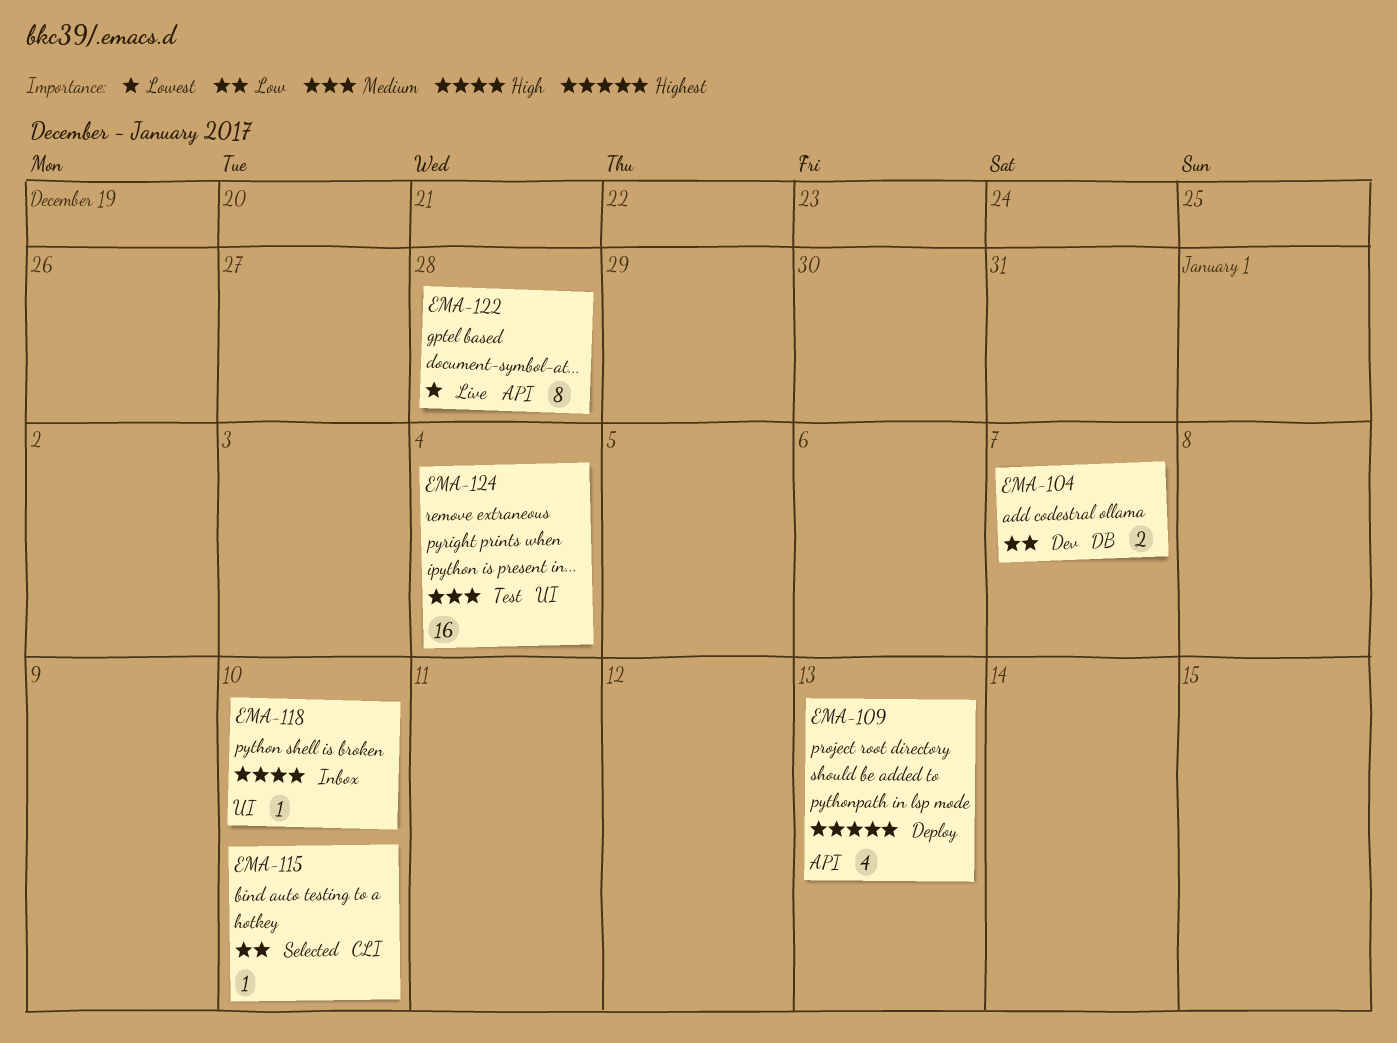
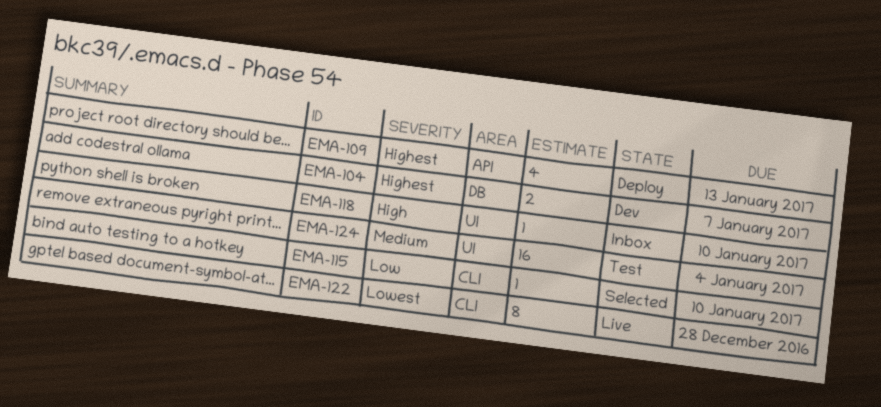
EMA-104, priority: Low -> Highest
EMA-122, label: API -> CLI

